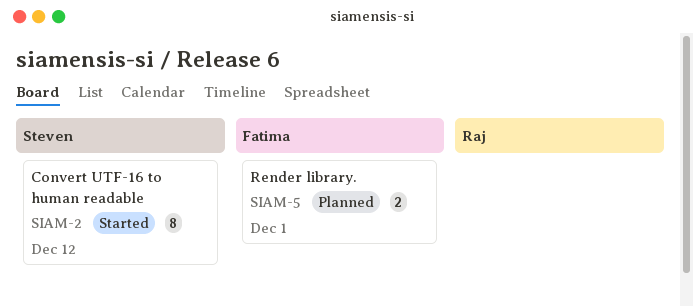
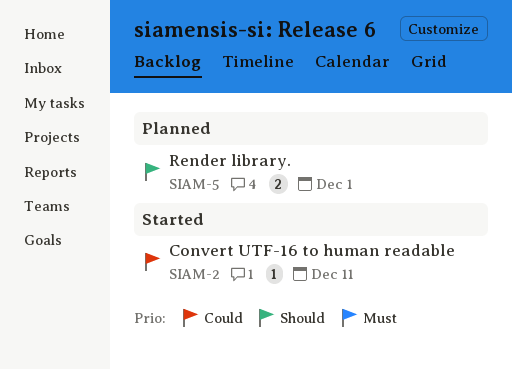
SIAM-2, estimate: 8 -> 1
SIAM-2, due: Dec 12 -> Dec 11

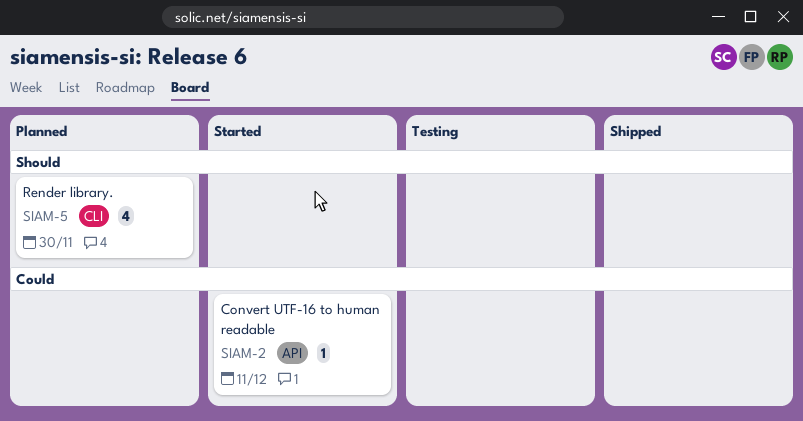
SIAM-5, estimate: 2 -> 4
SIAM-5, due: Dec 1 -> Nov 30

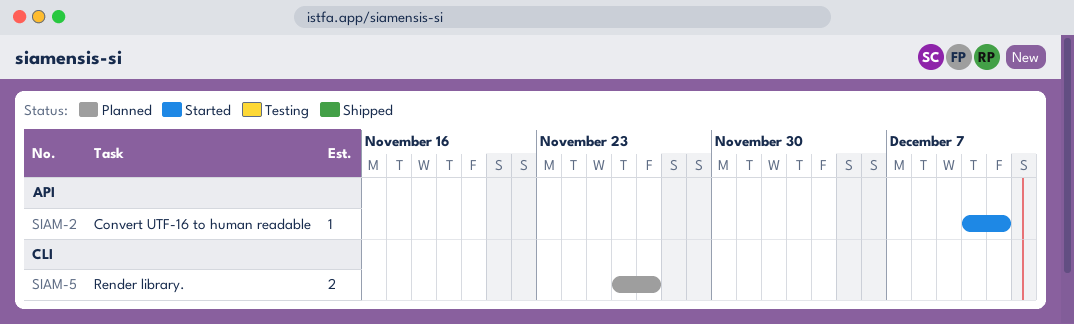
SIAM-5, estimate: 4 -> 2
SIAM-5, due: Nov 30 -> Nov 27

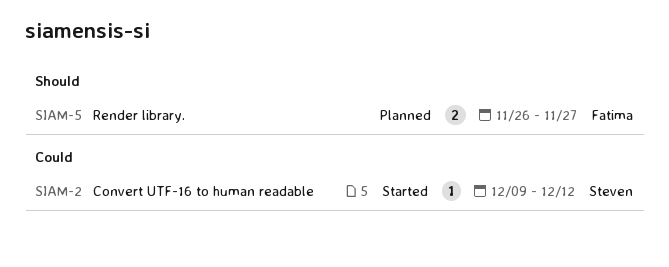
SIAM-2, start: Dec 10 -> Dec 9
SIAM-2, due: Dec 11 -> Dec 12

